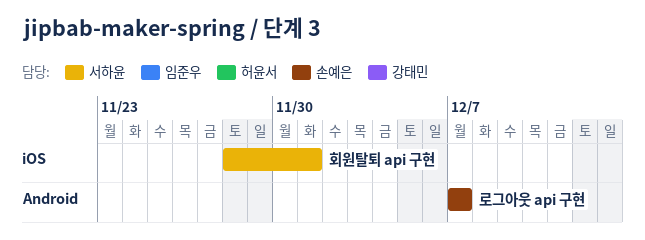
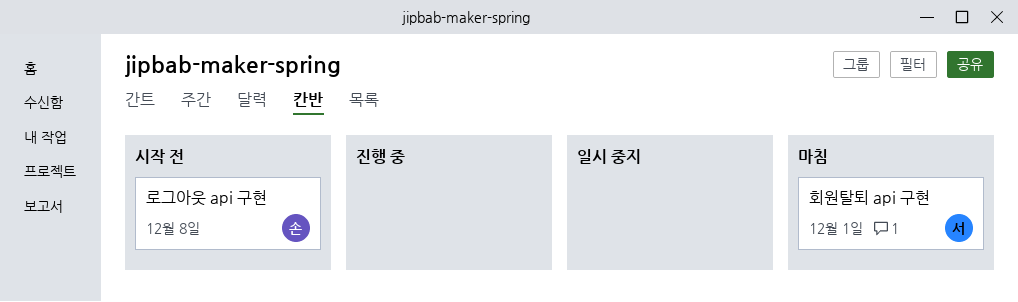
로그아웃 api 구현, due: Dec 7 -> Dec 8

